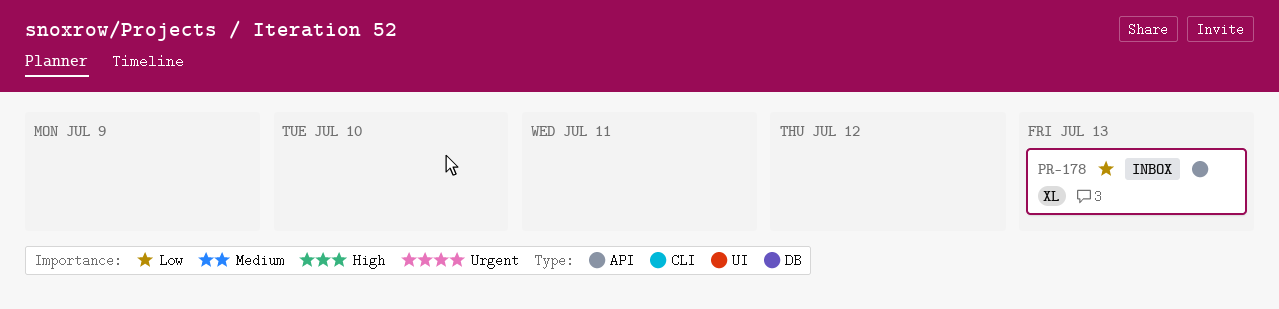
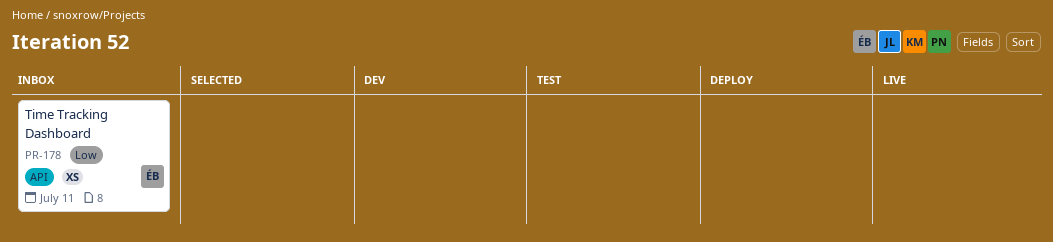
PR-178, estimate: XL -> XS
PR-178, due: Jul 13 -> Jul 11

